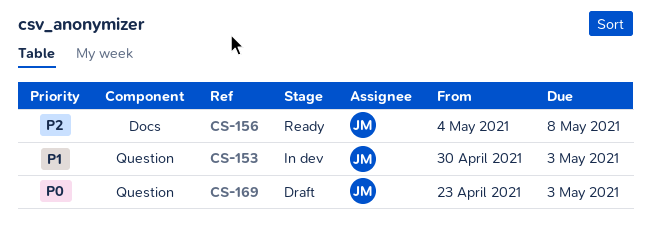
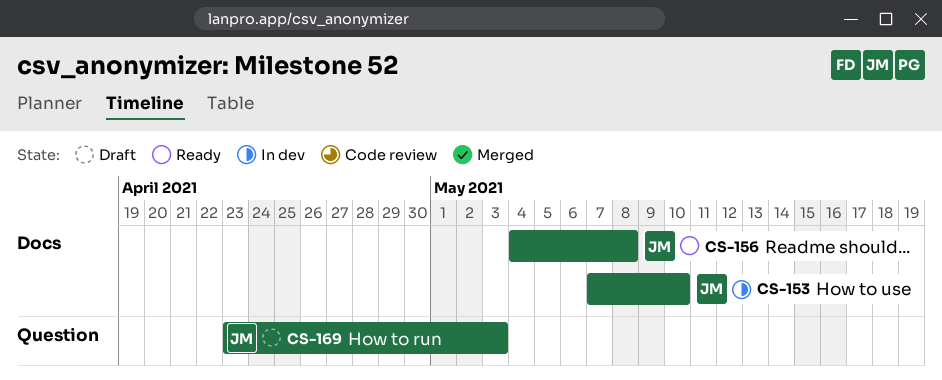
CS-153, label: Question -> Docs
CS-153, start: Apr 30 -> May 7
CS-153, due: May 3 -> May 10

